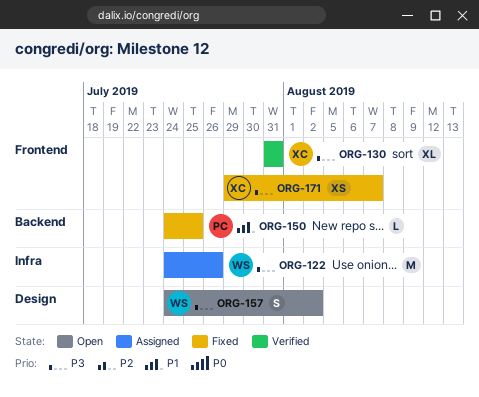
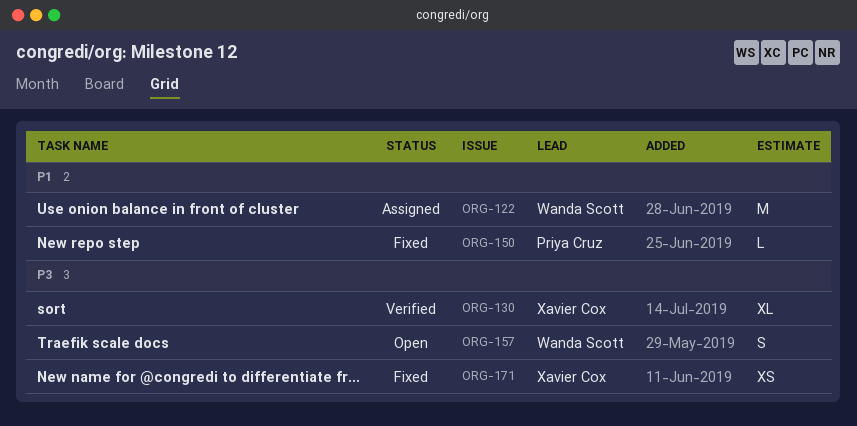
ORG-122, priority: P3 -> P1

